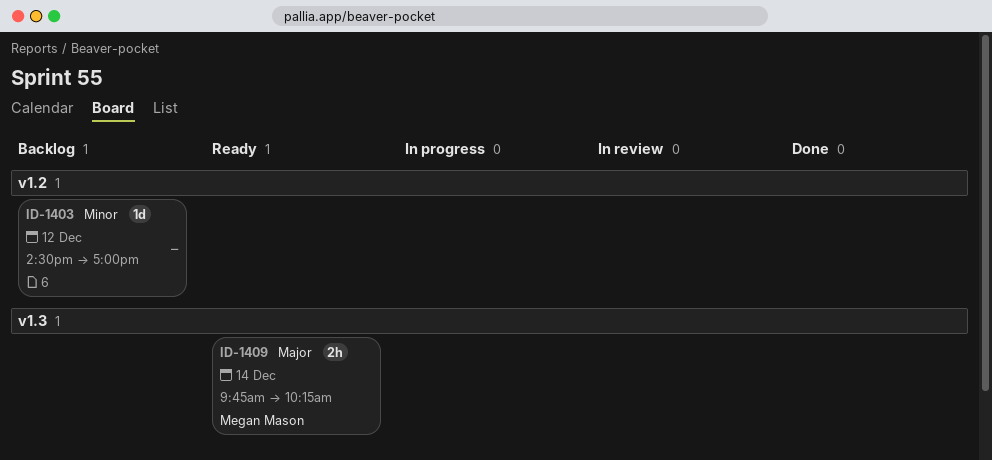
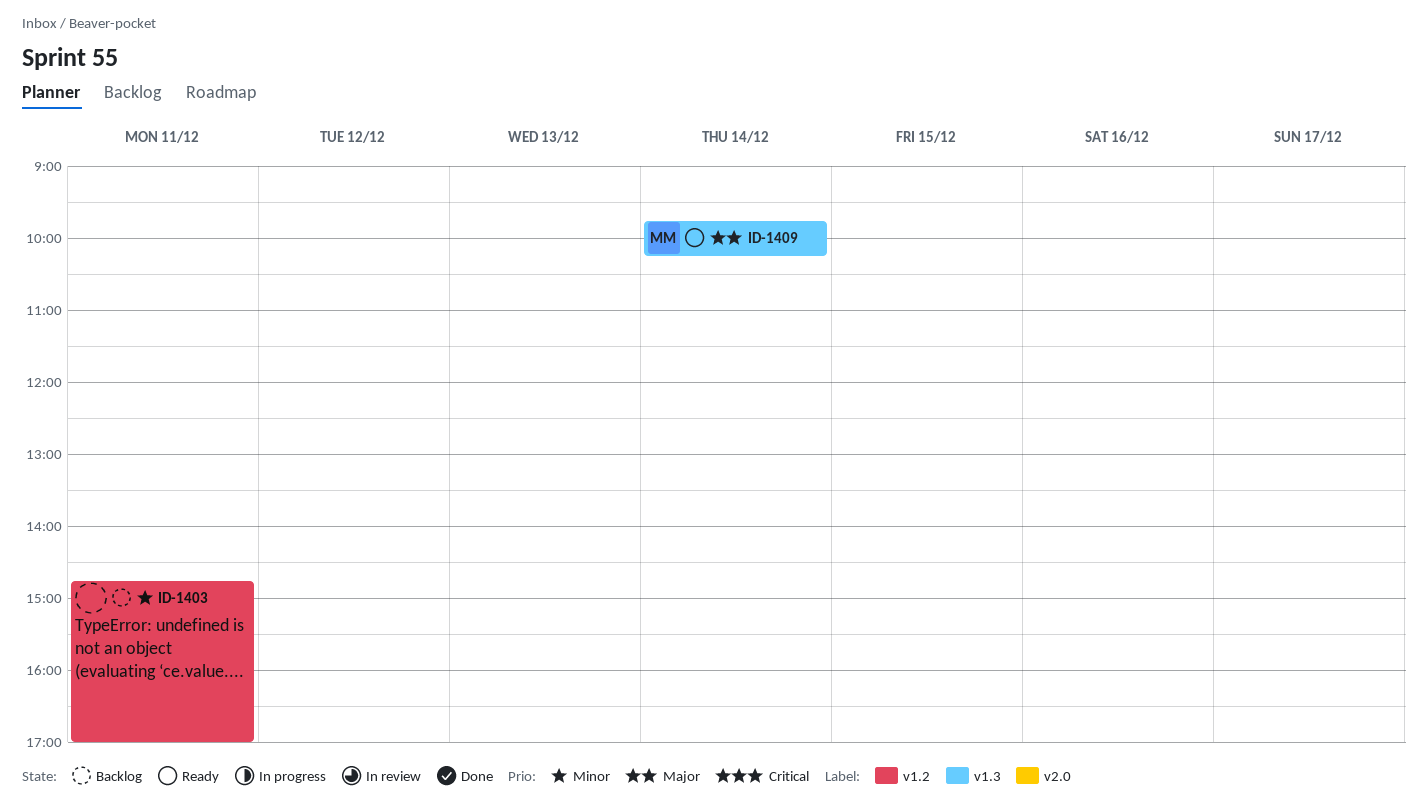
ID-1403, day: Dec 12 -> Dec 11
ID-1403, begins: 14:30 -> 14:45

